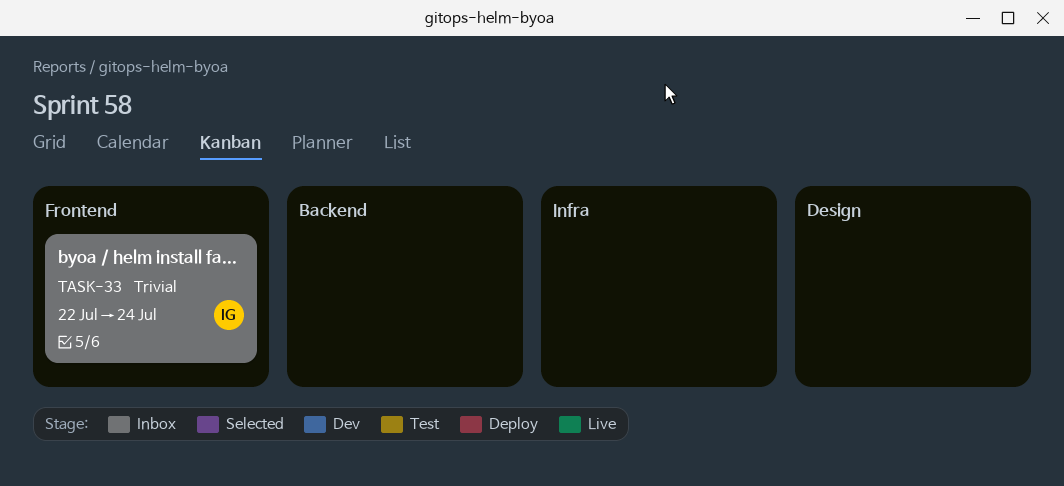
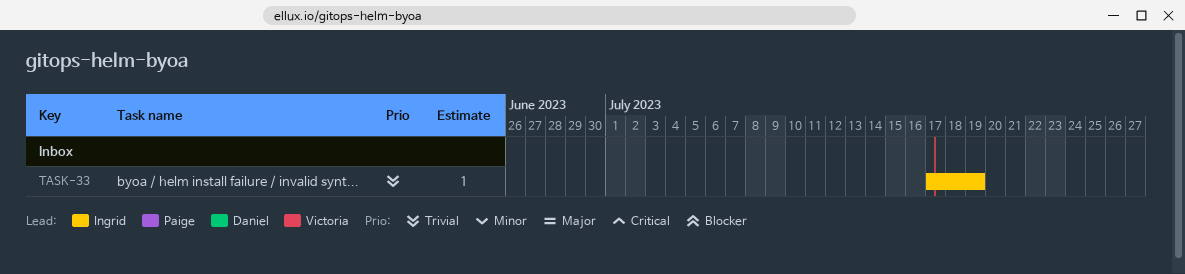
TASK-33, start: Jul 22 -> Jul 17
TASK-33, due: Jul 24 -> Jul 19

